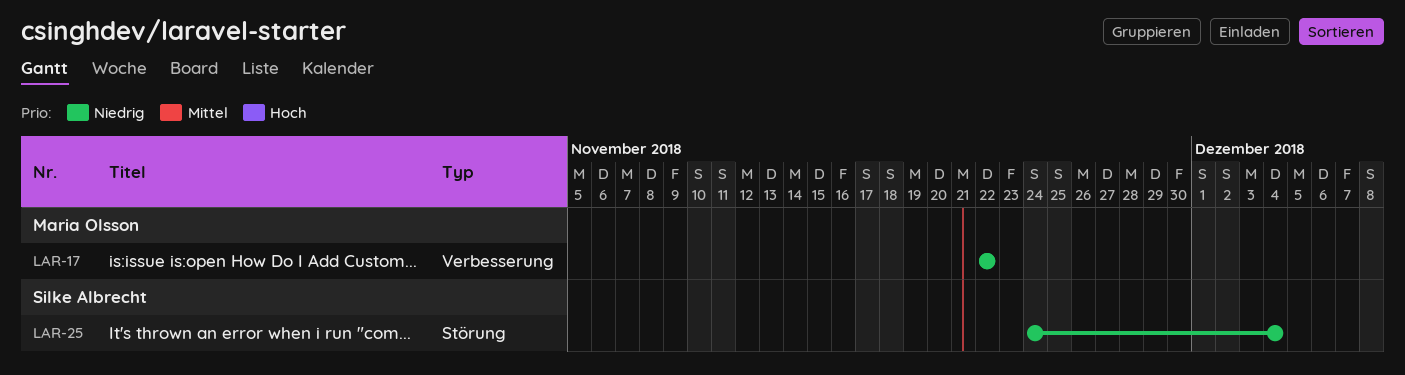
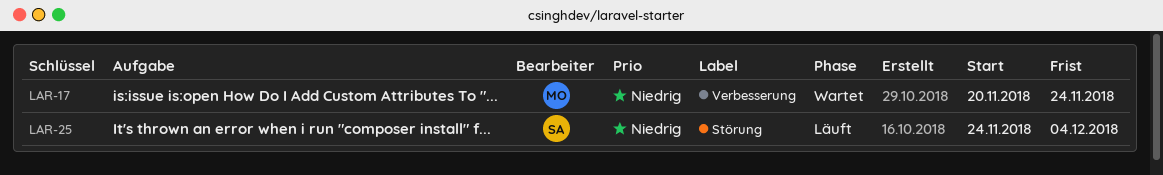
LAR-17, start: Nov 22 -> Nov 20
LAR-17, due: Nov 22 -> Nov 24

